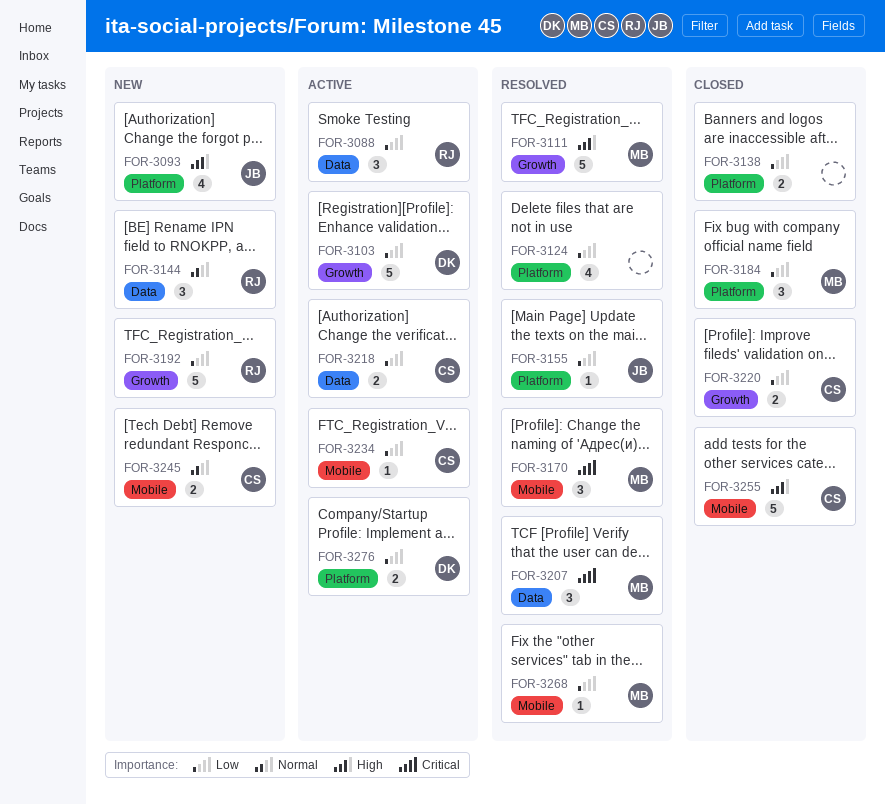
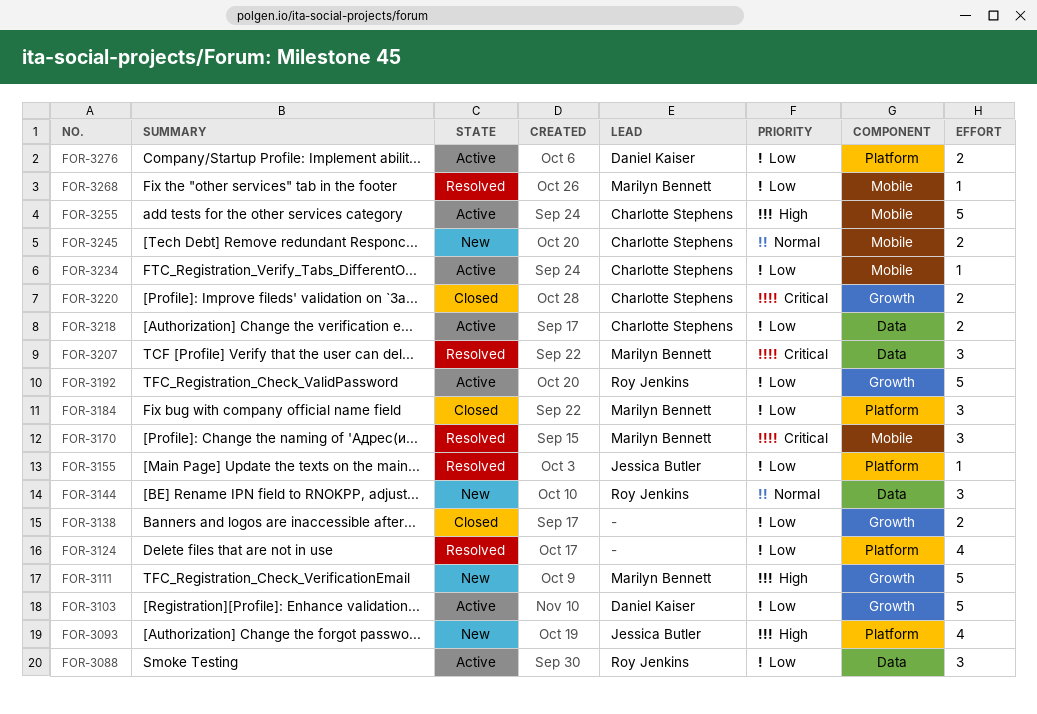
FOR-3111, status: Resolved -> New
FOR-3138, label: Platform -> Growth
FOR-3192, status: New -> Active
FOR-3220, priority: Low -> Critical
FOR-3255, status: Closed -> Active

